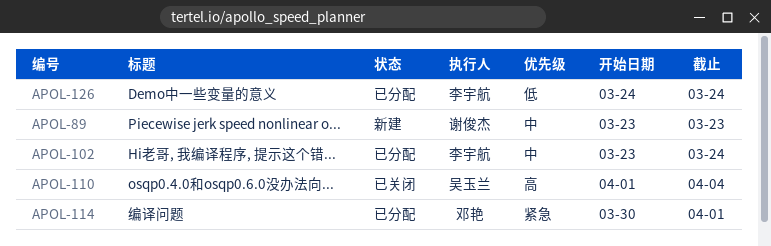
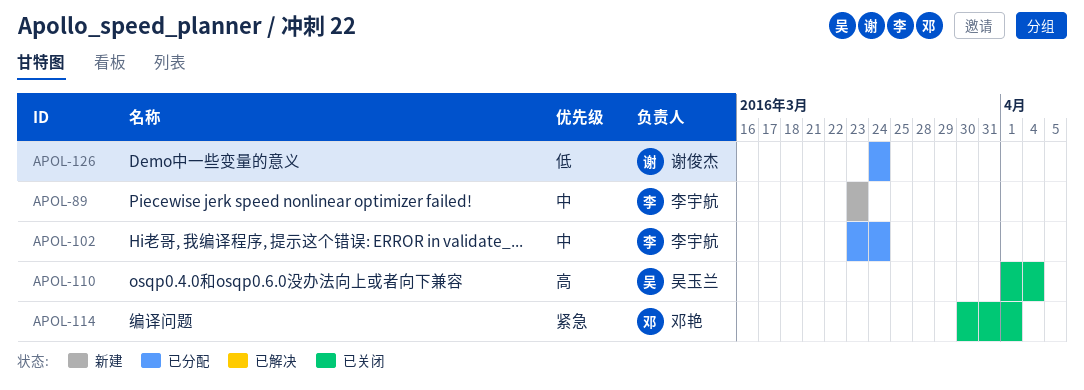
APOL-89, owner: 谢俊杰 -> 李宇航
APOL-114, status: 已分配 -> 已关闭
APOL-126, owner: 李宇航 -> 谢俊杰

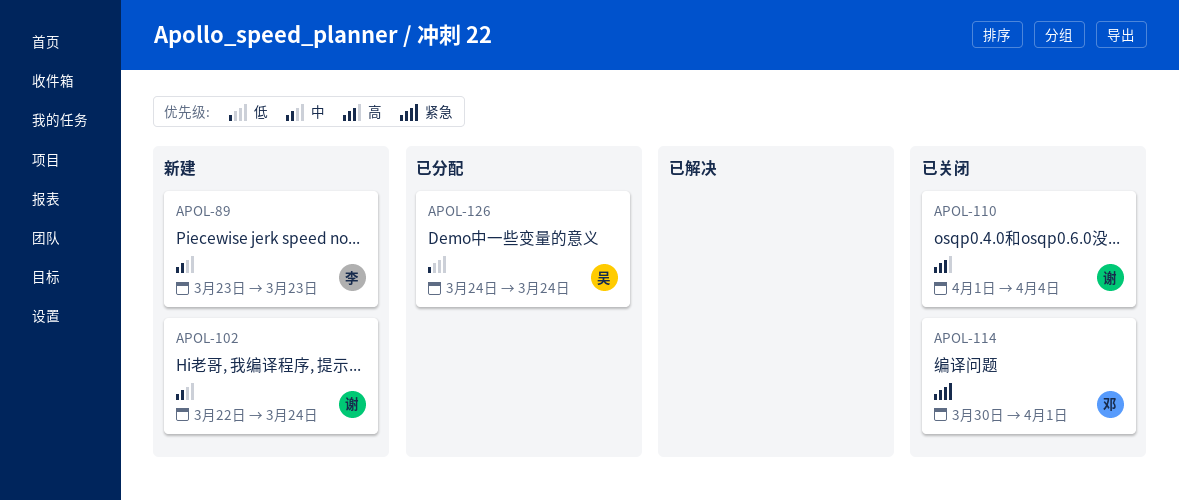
APOL-102, status: 已分配 -> 新建
APOL-102, owner: 李宇航 -> 谢俊杰
APOL-102, start: Mar 23 -> Mar 22
APOL-110, owner: 吴玉兰 -> 谢俊杰
APOL-126, owner: 谢俊杰 -> 吴玉兰

